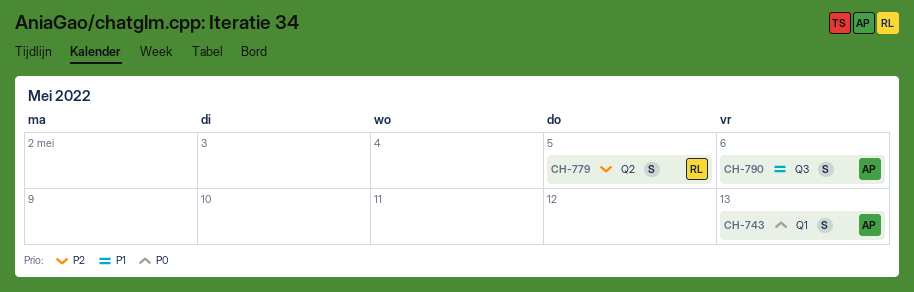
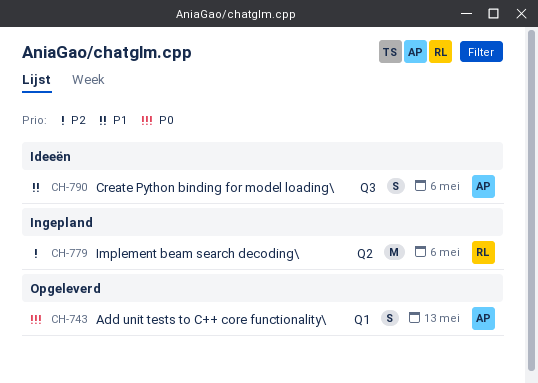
CH-779, estimate: S -> M
CH-779, due: May 5 -> May 6

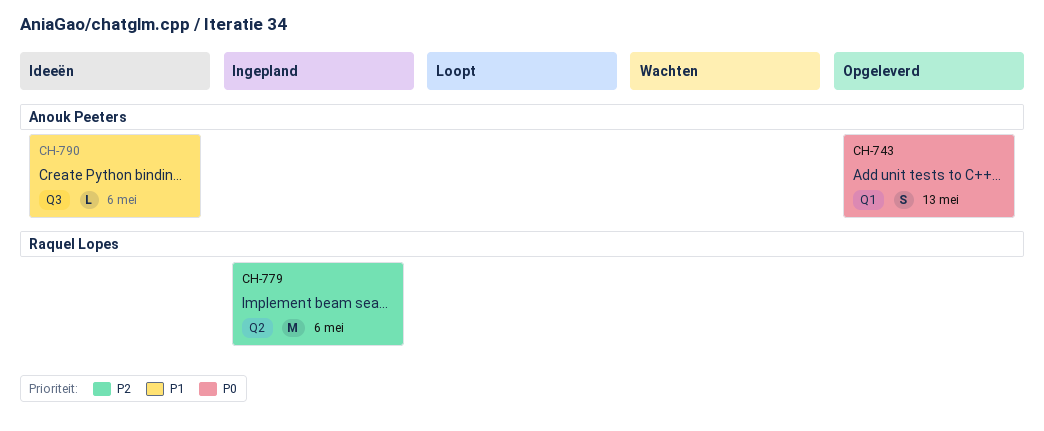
CH-790, estimate: S -> L

